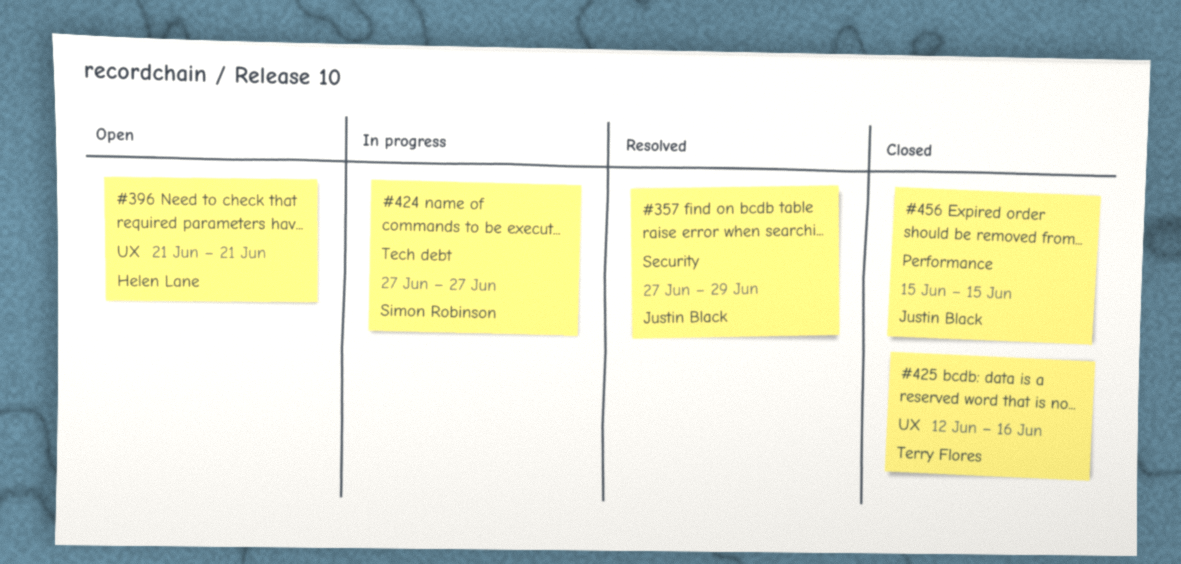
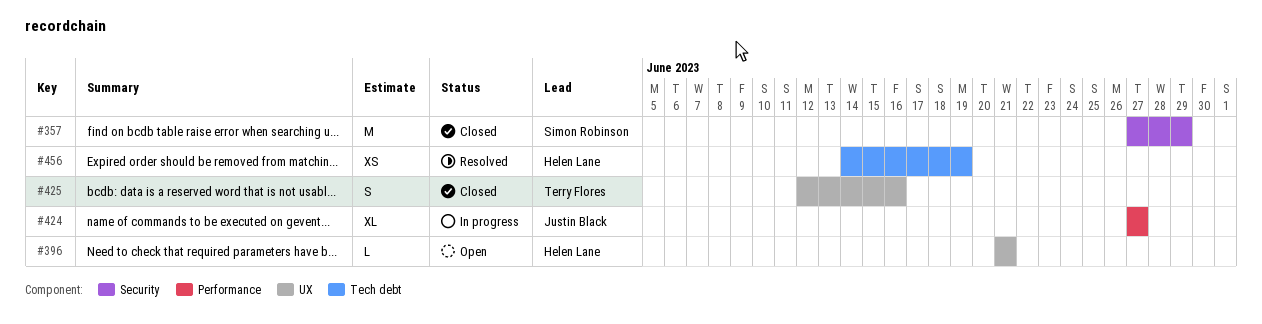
#357, status: Resolved -> Closed
#357, owner: Justin Black -> Simon Robinson
#424, owner: Simon Robinson -> Justin Black
#424, label: Tech debt -> Performance
#456, status: Closed -> Resolved
#456, owner: Justin Black -> Helen Lane
#456, label: Performance -> Tech debt
#456, start: Jun 15 -> Jun 14
#456, due: Jun 15 -> Jun 19

